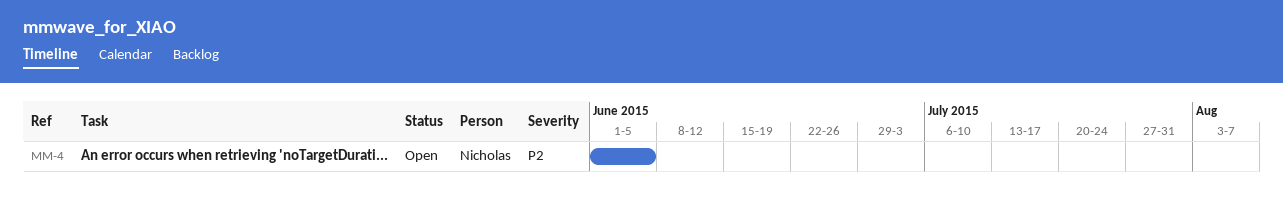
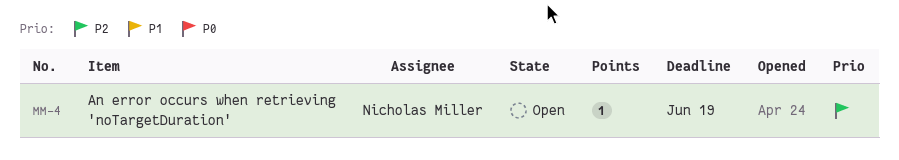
MM-4, due: Jun 5 -> Jun 19

